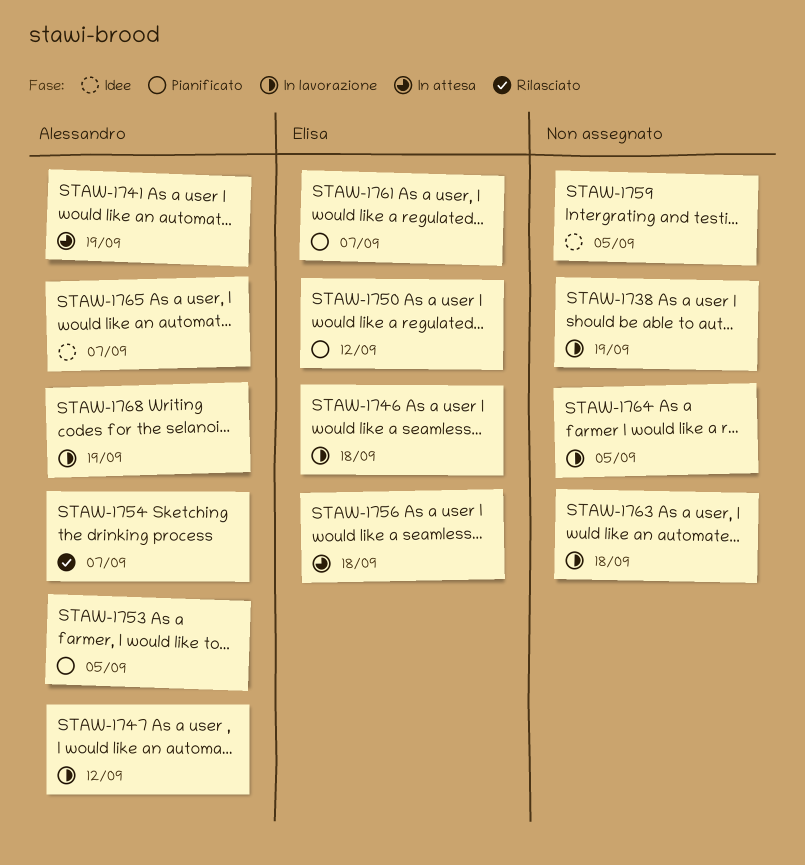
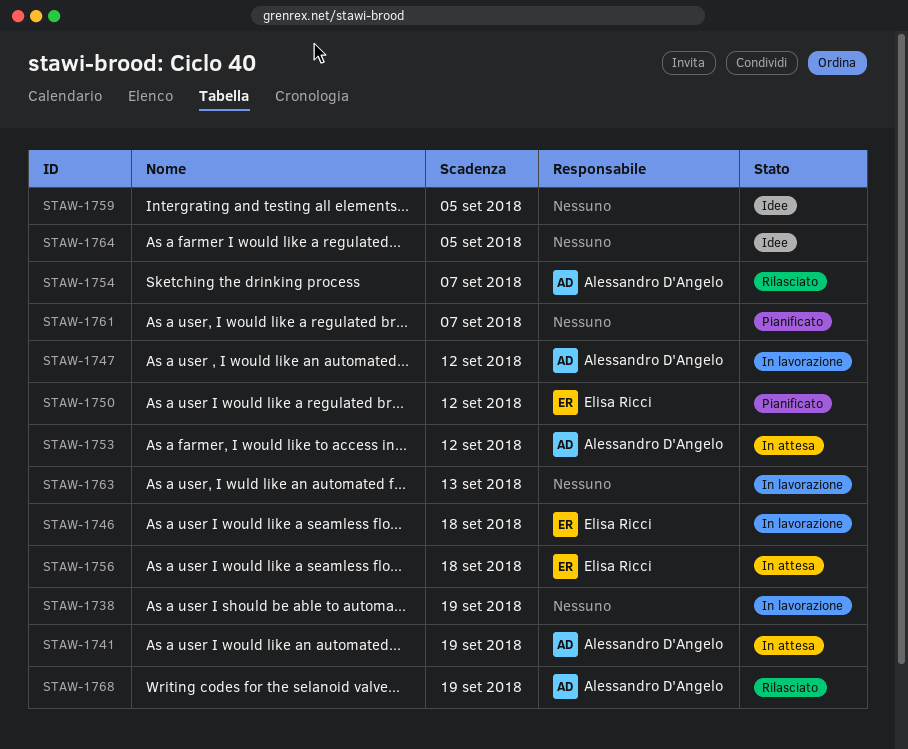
STAW-1753, status: Pianificato -> In attesa
STAW-1753, due: Sep 5 -> Sep 12
STAW-1761, owner: Elisa Ricci -> none
STAW-1763, due: Sep 18 -> Sep 13
STAW-1764, status: In lavorazione -> Idee
STAW-1765: present -> none
STAW-1768, status: In lavorazione -> Rilasciato

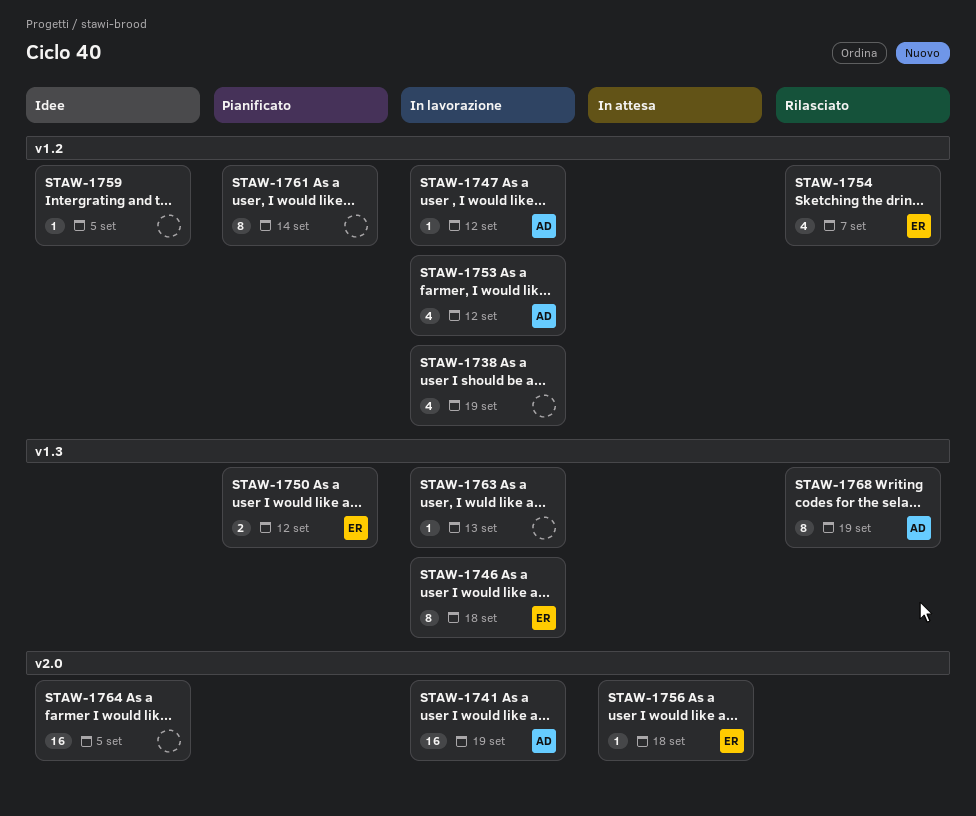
STAW-1741, status: In attesa -> In lavorazione
STAW-1753, status: In attesa -> In lavorazione
STAW-1754, owner: Alessandro D'Angelo -> Elisa Ricci
STAW-1761, due: Sep 7 -> Sep 14

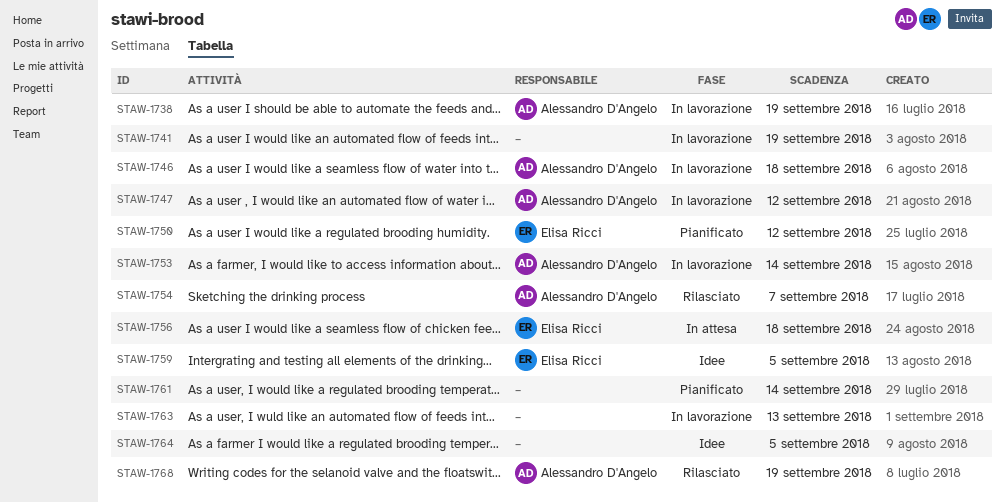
STAW-1738, owner: none -> Alessandro D'Angelo
STAW-1741, owner: Alessandro D'Angelo -> none
STAW-1746, owner: Elisa Ricci -> Alessandro D'Angelo
STAW-1753, due: Sep 12 -> Sep 14
STAW-1754, owner: Elisa Ricci -> Alessandro D'Angelo
STAW-1759, owner: none -> Elisa Ricci

